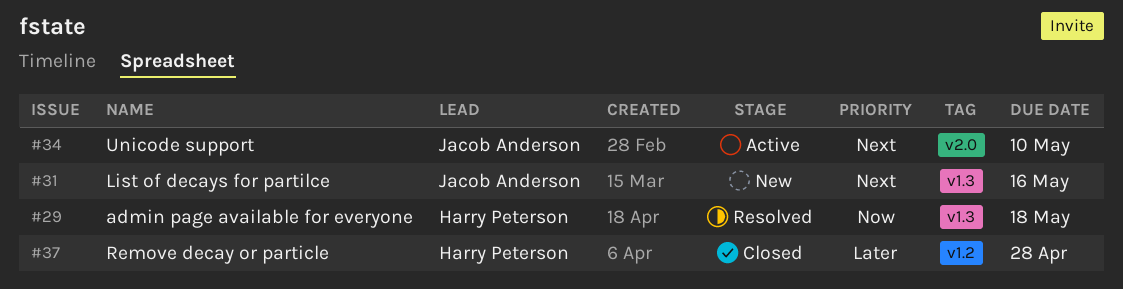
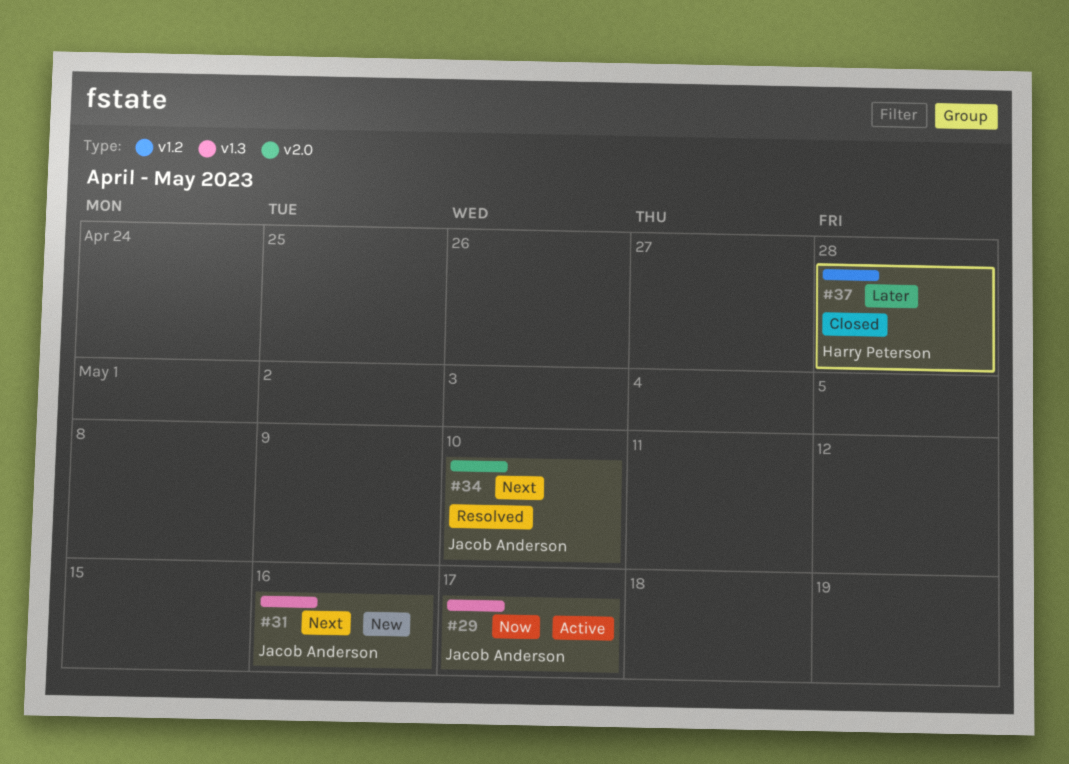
#29, status: Resolved -> Active
#29, owner: Harry Peterson -> Jacob Anderson
#29, due: May 18 -> May 17
#34, status: Active -> Resolved

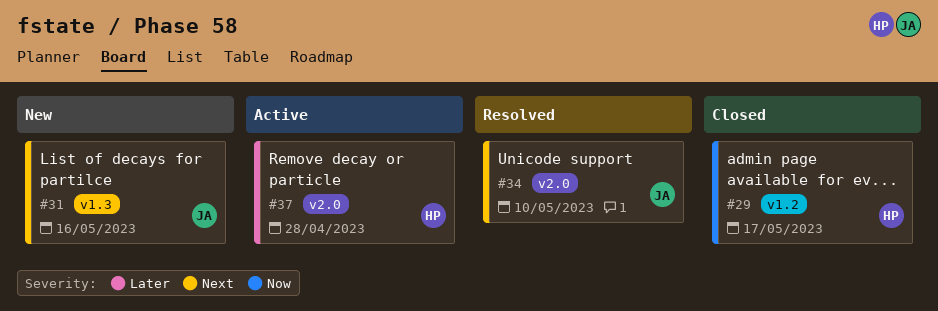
#29, status: Active -> Closed
#29, owner: Jacob Anderson -> Harry Peterson
#29, label: v1.3 -> v1.2
#37, status: Closed -> Active
#37, label: v1.2 -> v2.0

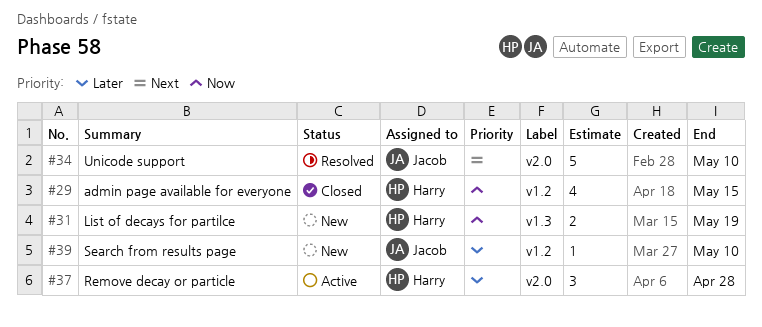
#29, due: May 17 -> May 15
#31, owner: Jacob -> Harry
#31, priority: Next -> Now
#31, due: May 16 -> May 19
#39: none -> present

